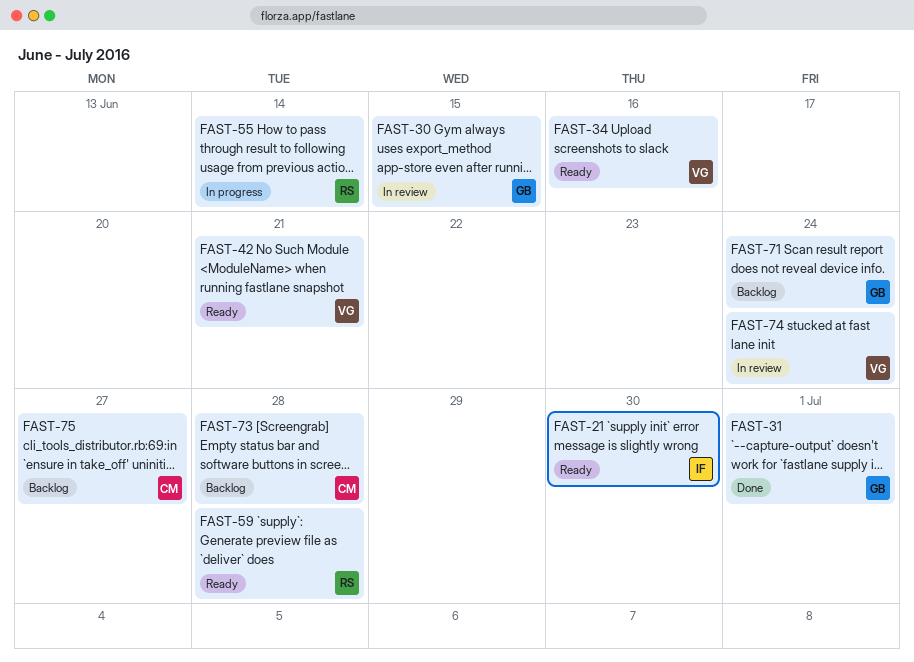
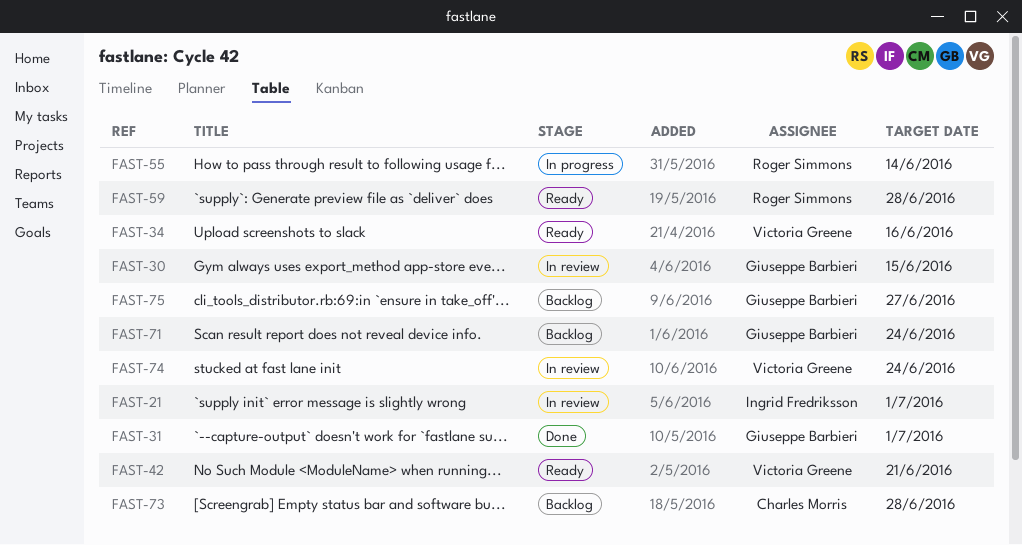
FAST-21, status: Ready -> In review
FAST-21, due: Jun 30 -> Jul 1
FAST-75, owner: Charles Morris -> Giuseppe Barbieri

